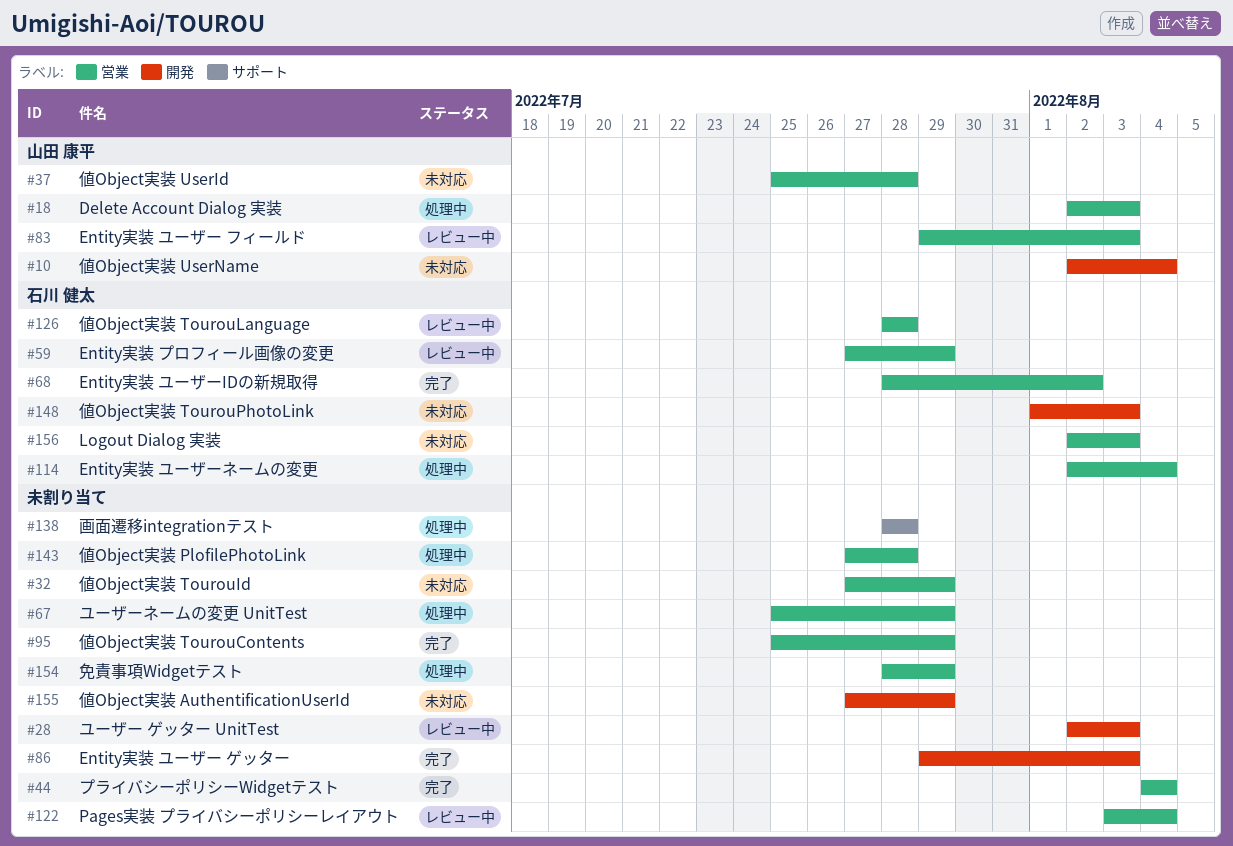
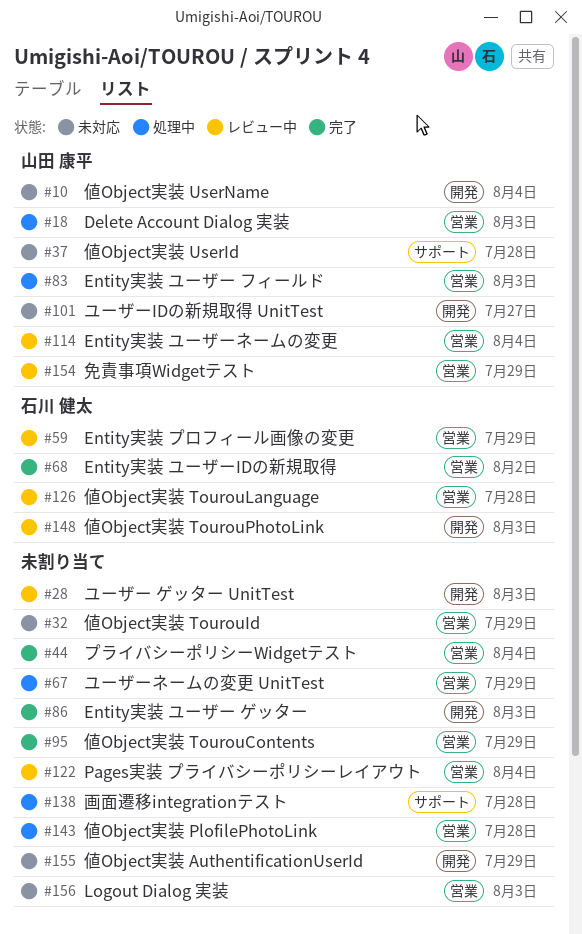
#37, label: 営業 -> サポート
#83, status: レビュー中 -> 処理中
#101: none -> present
#114, status: 処理中 -> レビュー中
#114, owner: 石川 健太 -> 山田 康平
#148, status: 未対応 -> レビュー中
#154, status: 処理中 -> レビュー中
#154, owner: none -> 山田 康平
#156, owner: 石川 健太 -> none

